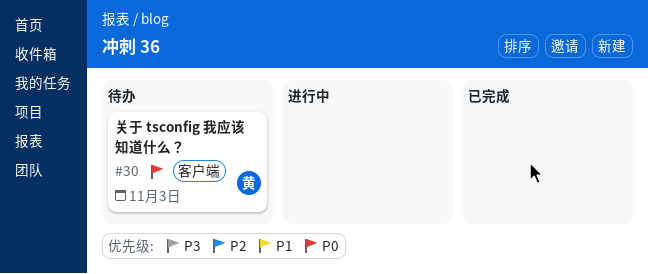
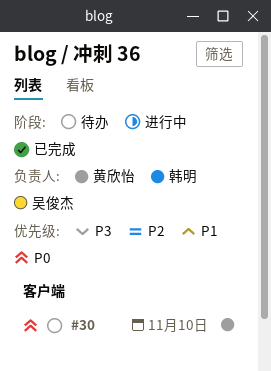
#30, due: Nov 3 -> Nov 10

